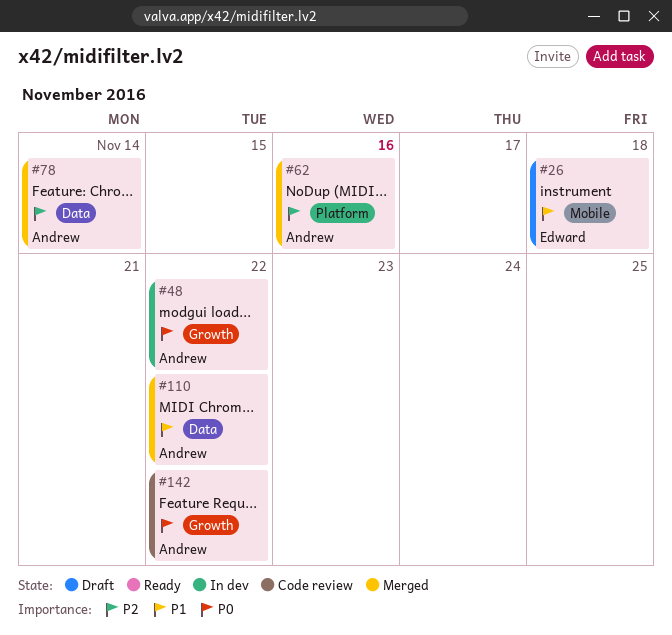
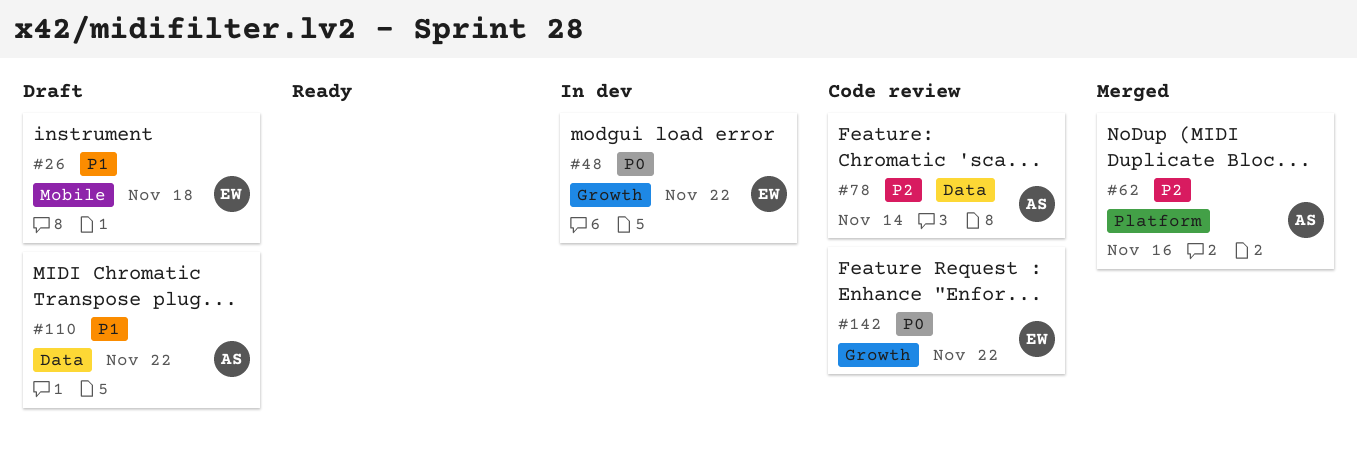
#48, owner: Andrew -> Edward
#78, status: Merged -> Code review
#110, status: Merged -> Draft
#142, owner: Andrew -> Edward

